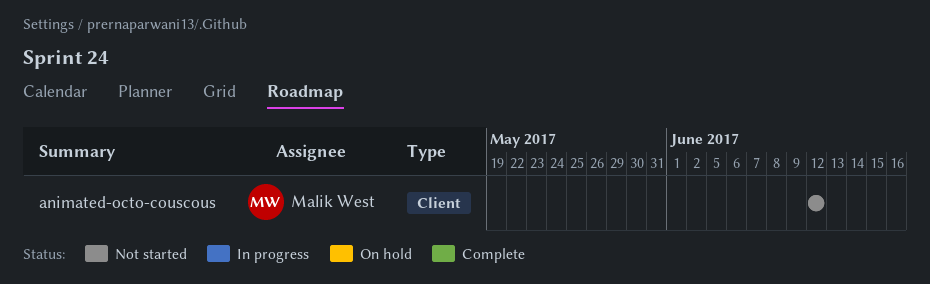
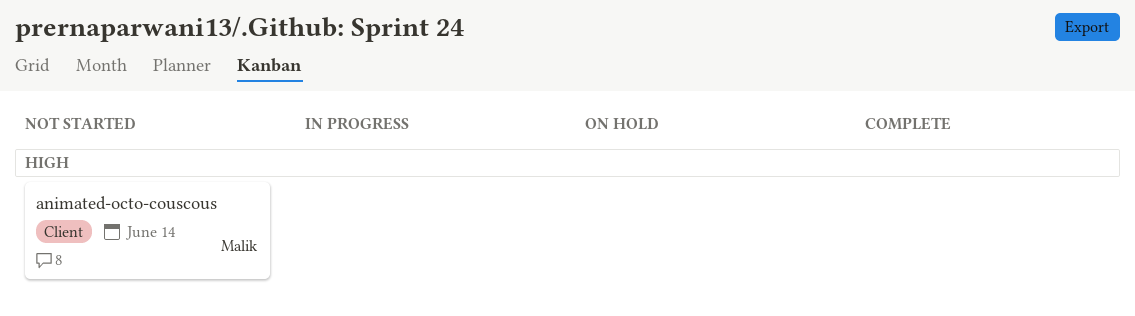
animated-octo-couscous, due: Jun 12 -> Jun 14

